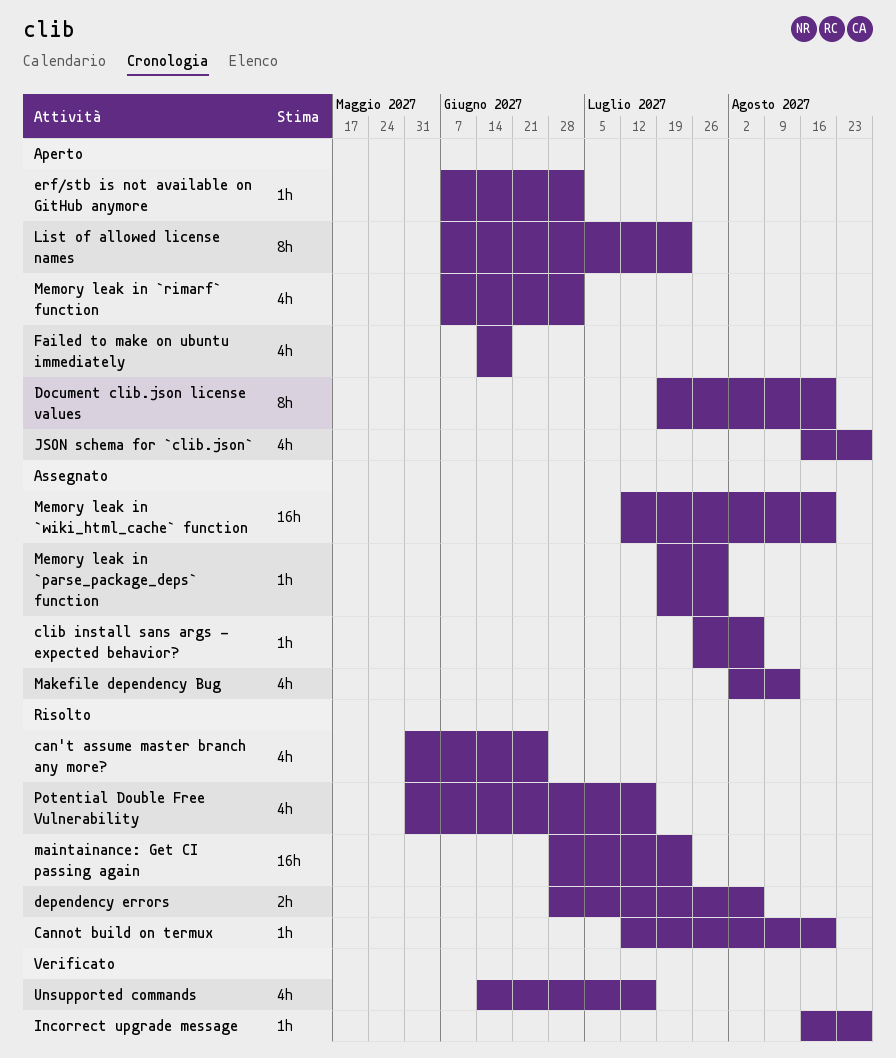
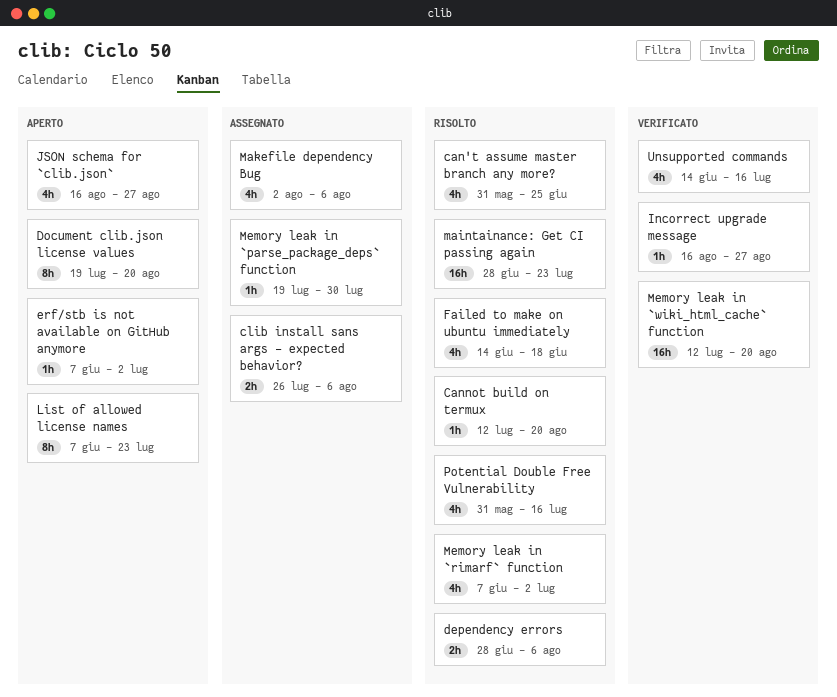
clib install sans args - expected behavior?, estimate: 1h -> 2h
Failed to make on ubuntu immediately, status: Aperto -> Risolto
Makefile dependency Bug, due: Aug 13 -> Aug 6
Memory leak in `rimarf` function, status: Aperto -> Risolto
Memory leak in `wiki_html_cache` function, status: Assegnato -> Verificato

